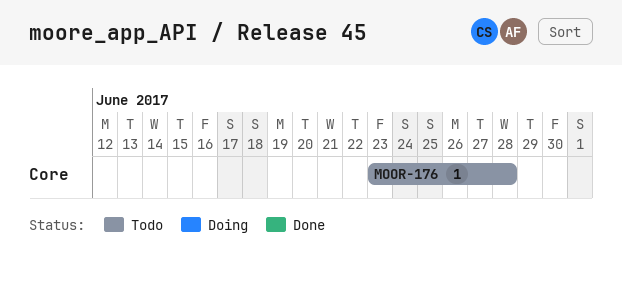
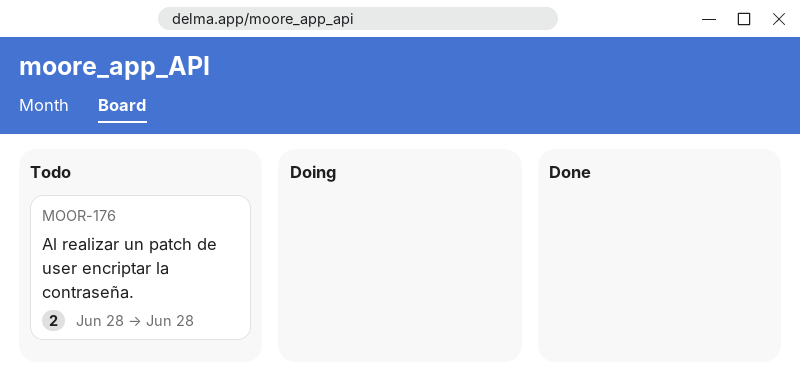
MOOR-176, estimate: 1 -> 2
MOOR-176, start: Jun 23 -> Jun 28

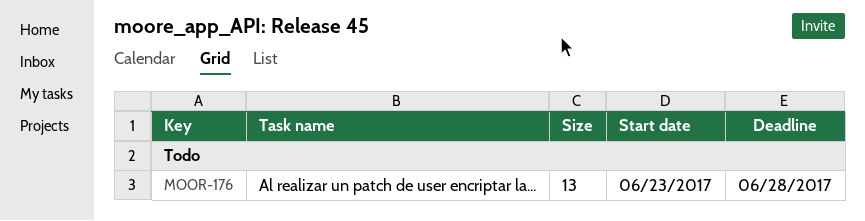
MOOR-176, estimate: 2 -> 13
MOOR-176, start: Jun 28 -> Jun 23

